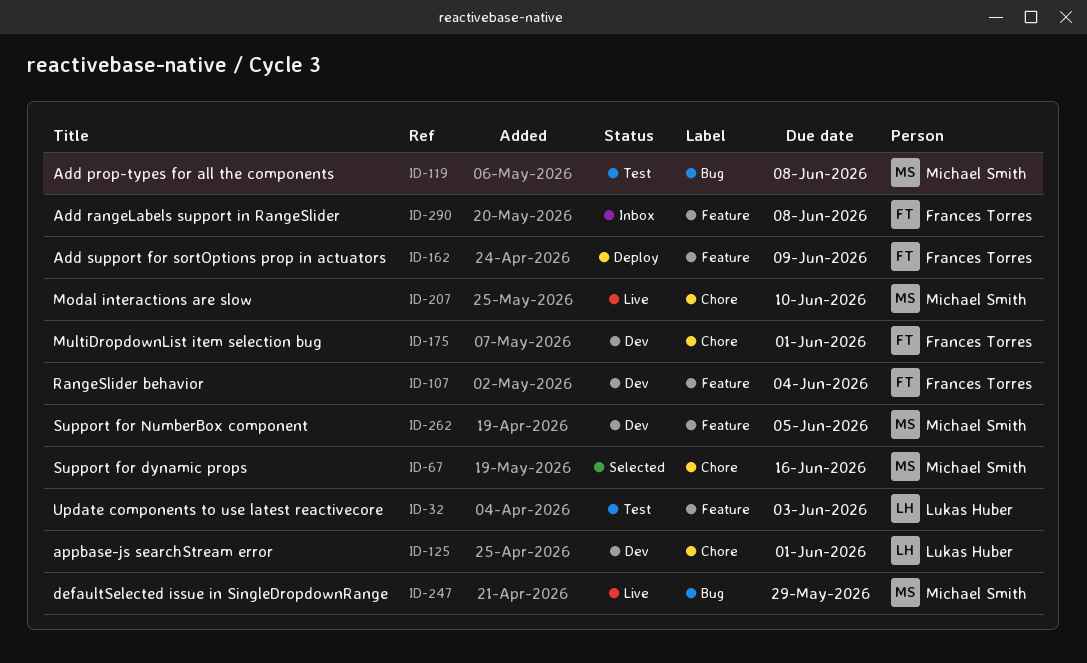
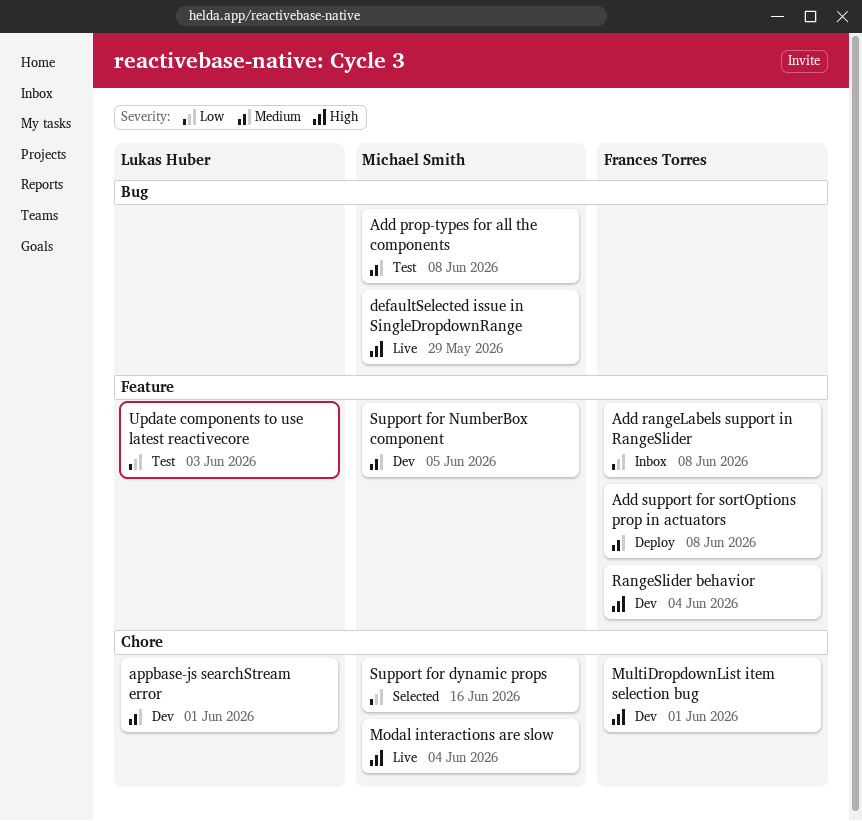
Add support for sortOptions prop in actuators, due: Jun 9 -> Jun 8
Modal interactions are slow, due: Jun 10 -> Jun 4

